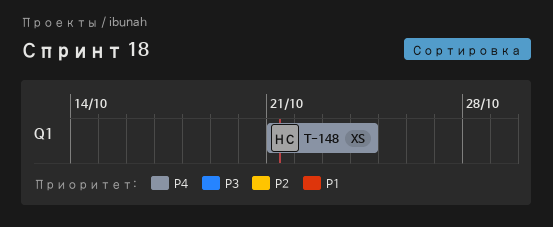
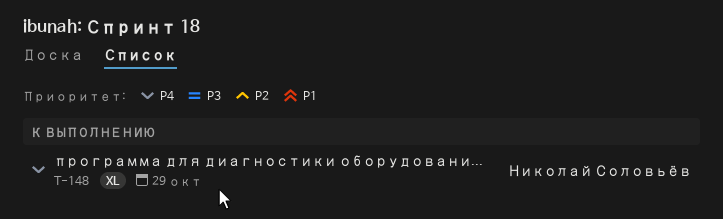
T-148, estimate: XS -> XL
T-148, due: Oct 24 -> Oct 29

